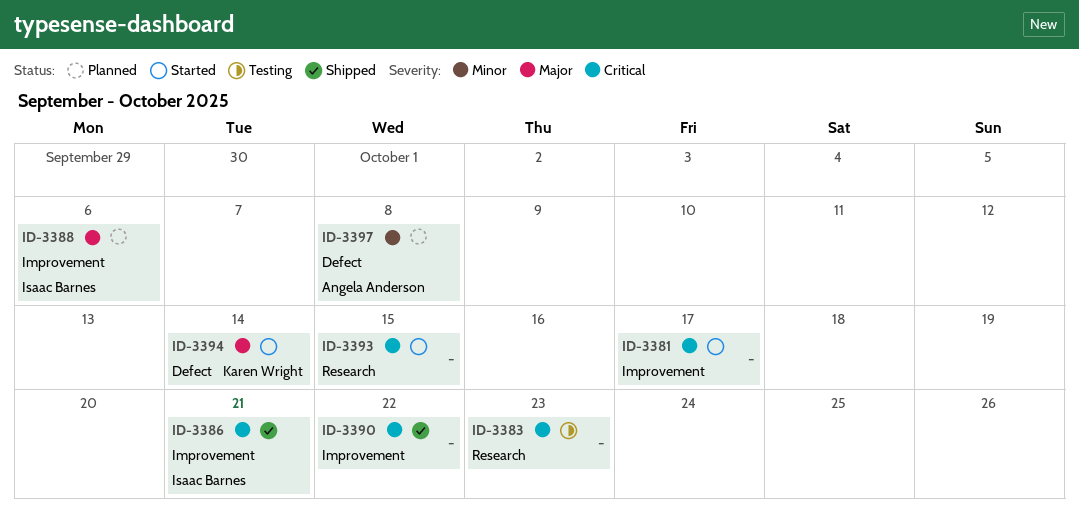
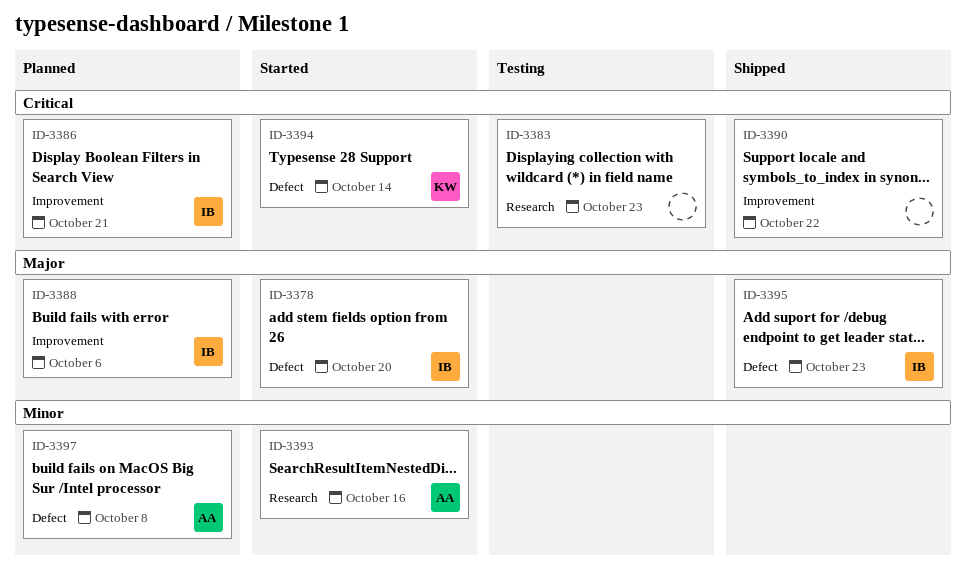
ID-3378: none -> present
ID-3381: present -> none
ID-3386, status: Shipped -> Planned
ID-3393, owner: none -> Angela Anderson
ID-3393, priority: Critical -> Minor
ID-3393, due: Oct 15 -> Oct 16
ID-3394, priority: Major -> Critical
ID-3395: none -> present

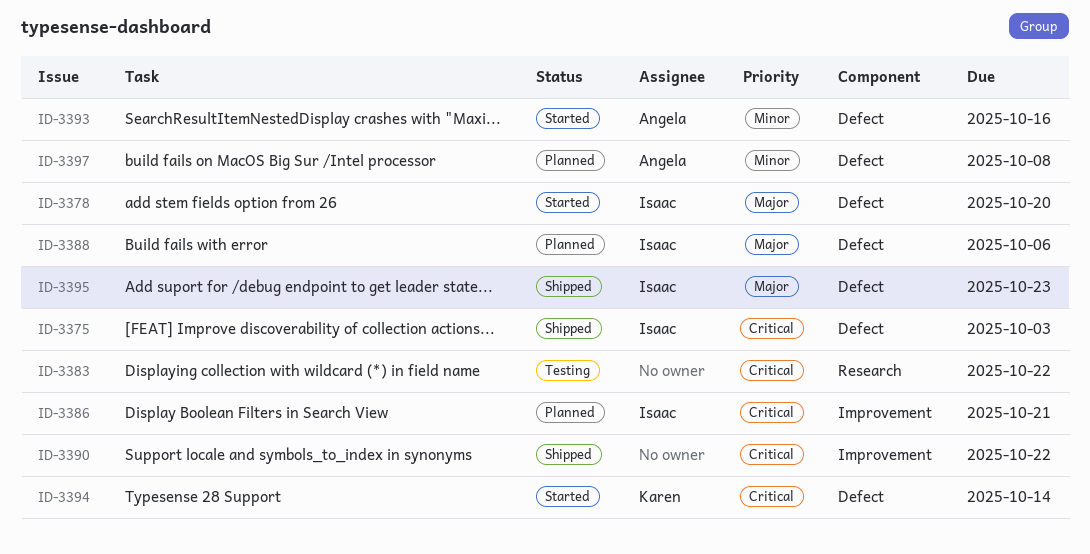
ID-3375: none -> present
ID-3383, due: Oct 23 -> Oct 22
ID-3388, label: Improvement -> Defect
ID-3393, label: Research -> Defect

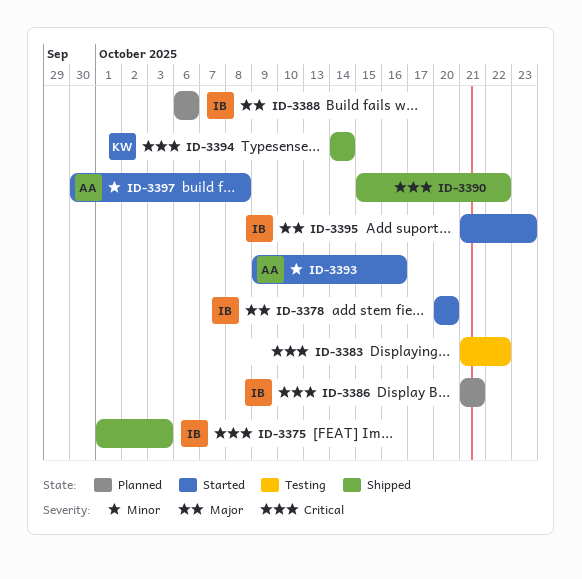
ID-3394, status: Started -> Shipped
ID-3395, status: Shipped -> Started
ID-3397, status: Planned -> Started

